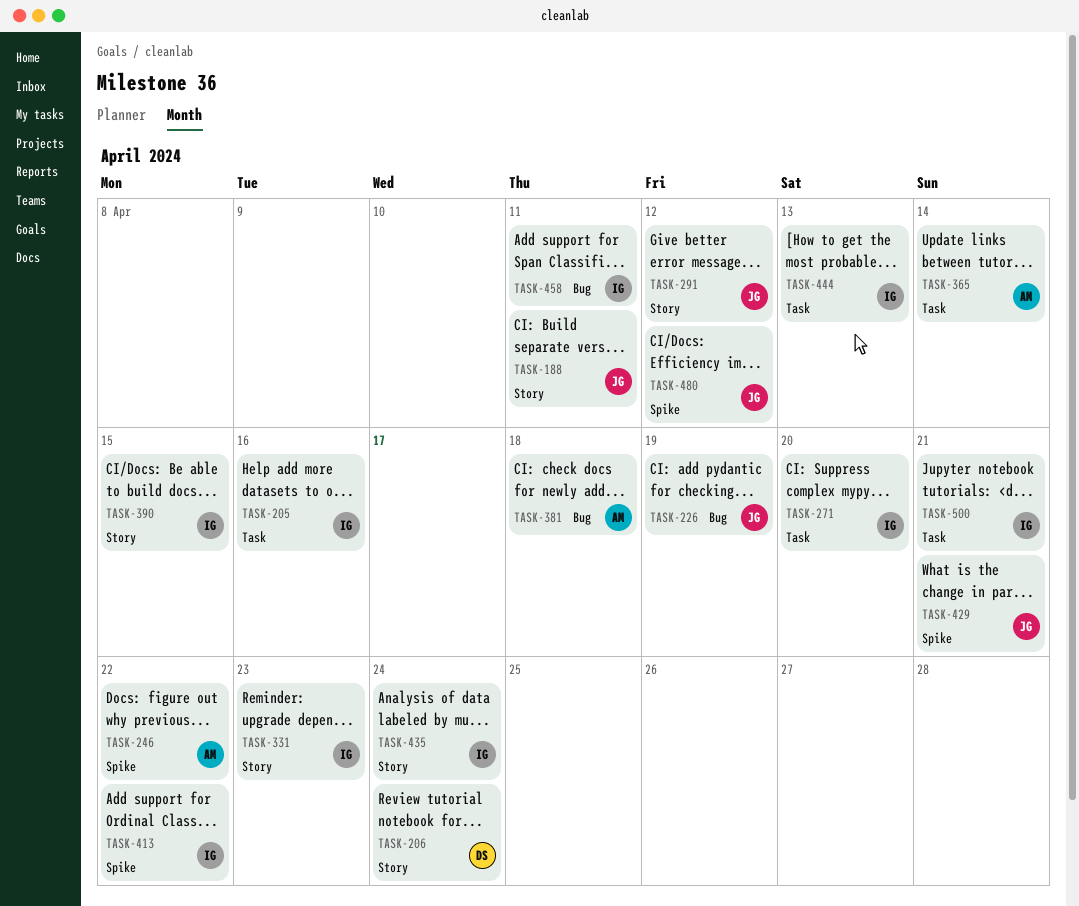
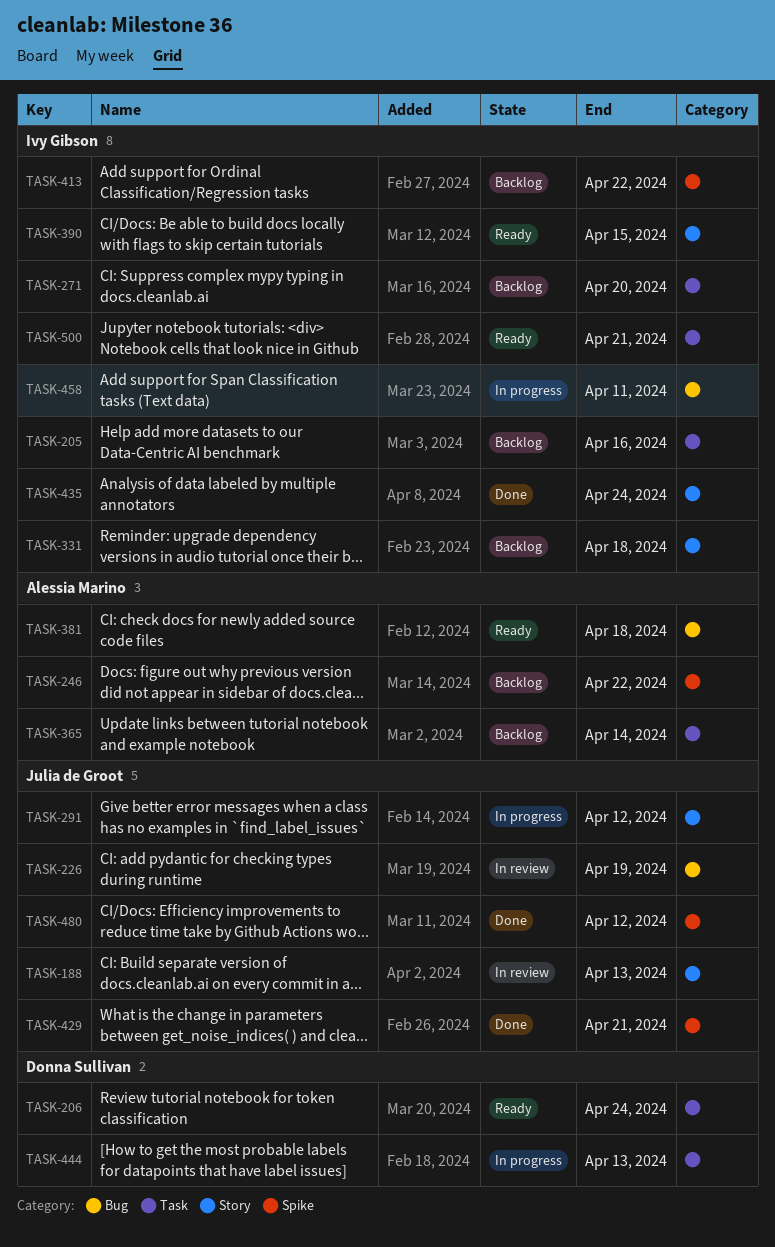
TASK-188, due: Apr 11 -> Apr 13
TASK-206, label: Story -> Task
TASK-331, due: Apr 23 -> Apr 18
TASK-444, owner: Ivy Gibson -> Donna Sullivan

